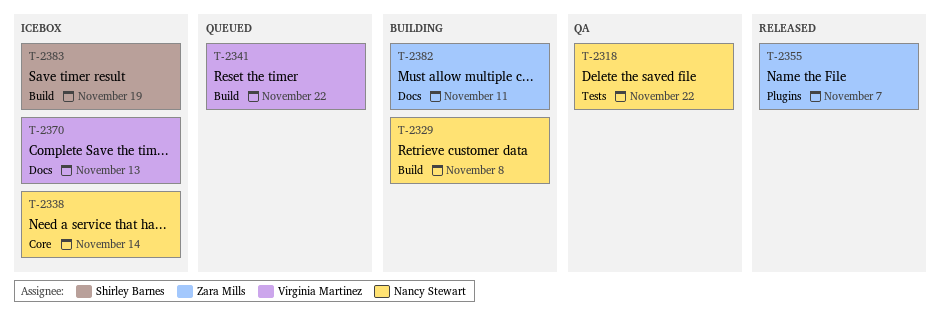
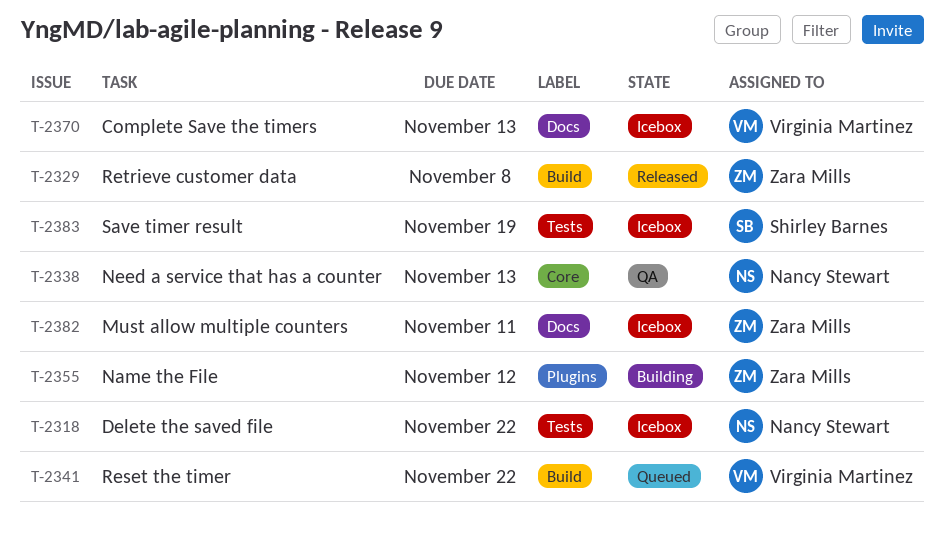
T-2318, status: QA -> Icebox
T-2329, status: Building -> Released
T-2329, owner: Nancy Stewart -> Zara Mills
T-2338, status: Icebox -> QA
T-2338, due: Nov 14 -> Nov 13
T-2355, status: Released -> Building
T-2355, due: Nov 7 -> Nov 12
T-2382, status: Building -> Icebox
T-2383, label: Build -> Tests

